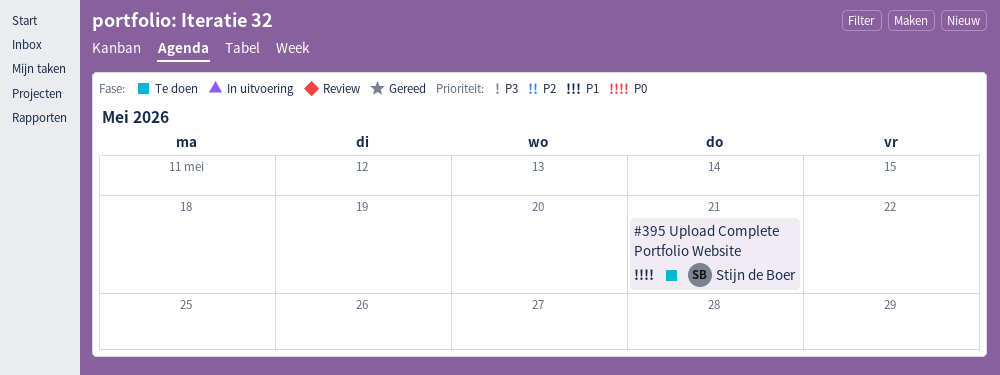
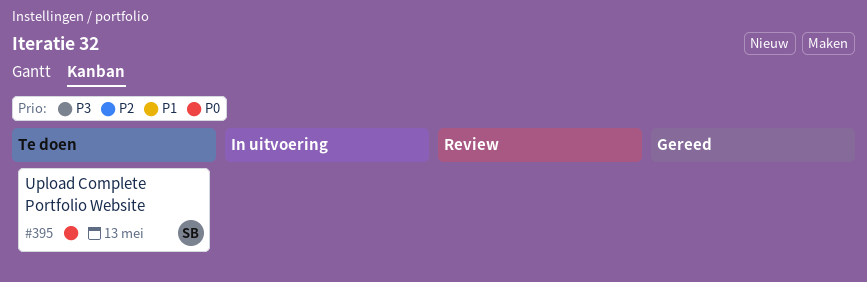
#395, due: May 21 -> May 13

